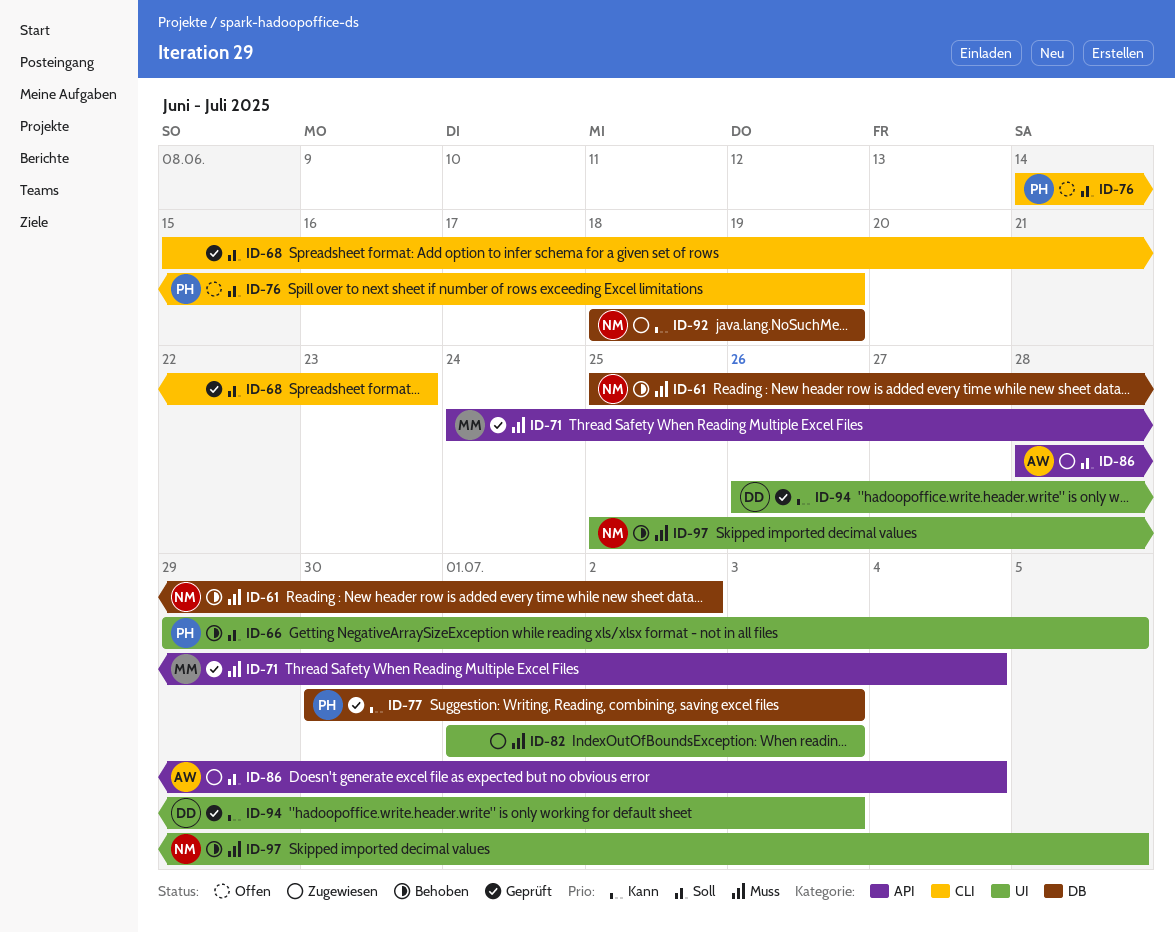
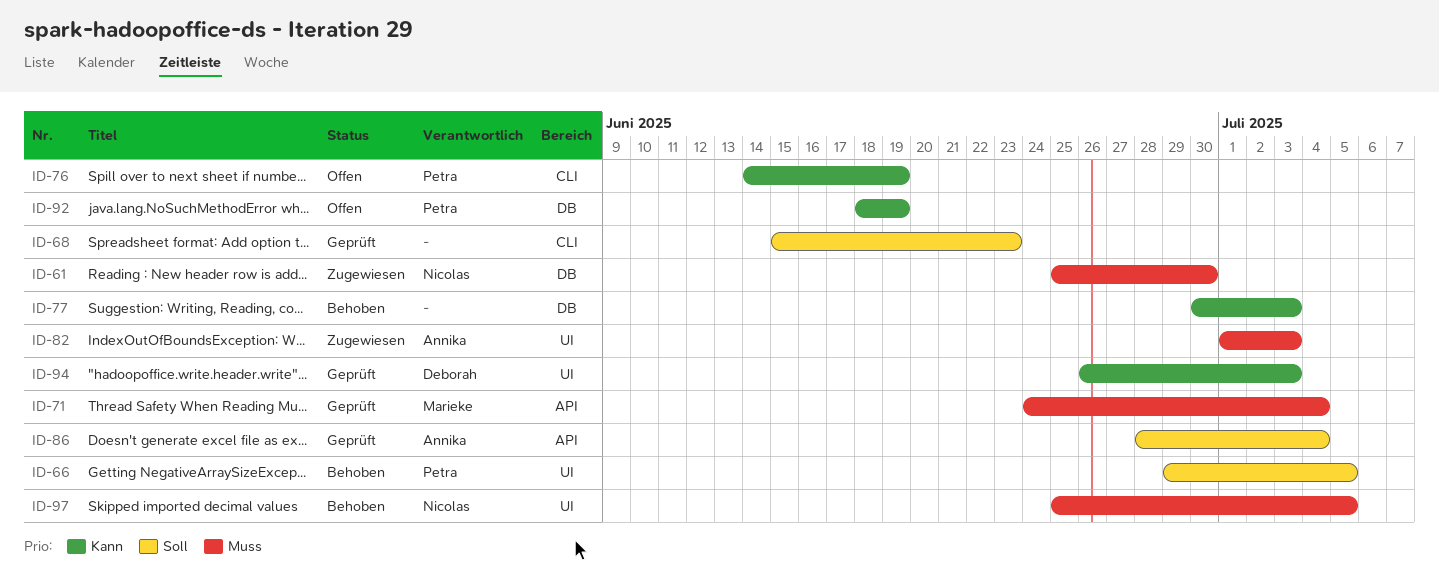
ID-61, status: Behoben -> Zugewiesen
ID-61, due: Jul 2 -> Jun 30
ID-76, priority: Soll -> Kann
ID-77, status: Geprüft -> Behoben
ID-77, owner: Petra -> none
ID-82, owner: none -> Annika
ID-86, status: Zugewiesen -> Geprüft
ID-92, status: Zugewiesen -> Offen
ID-92, owner: Nicolas -> Petra

